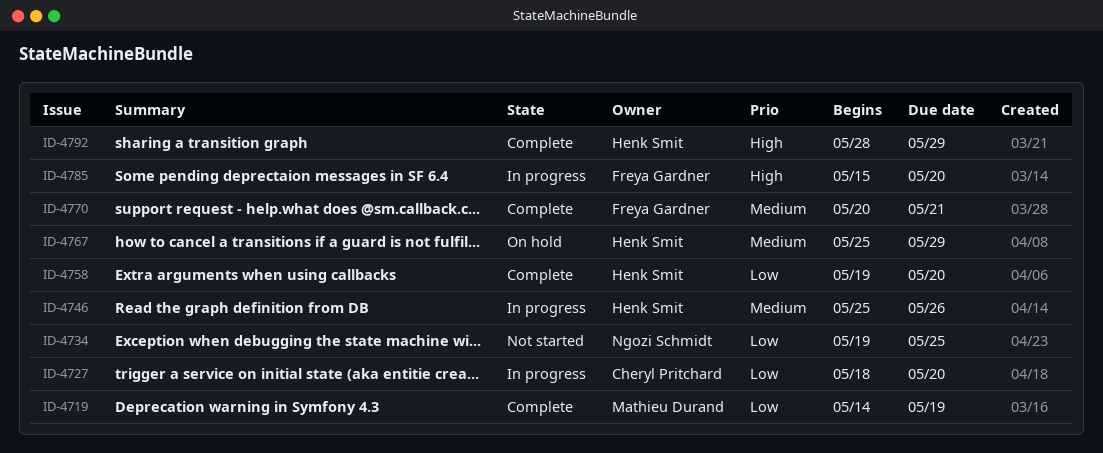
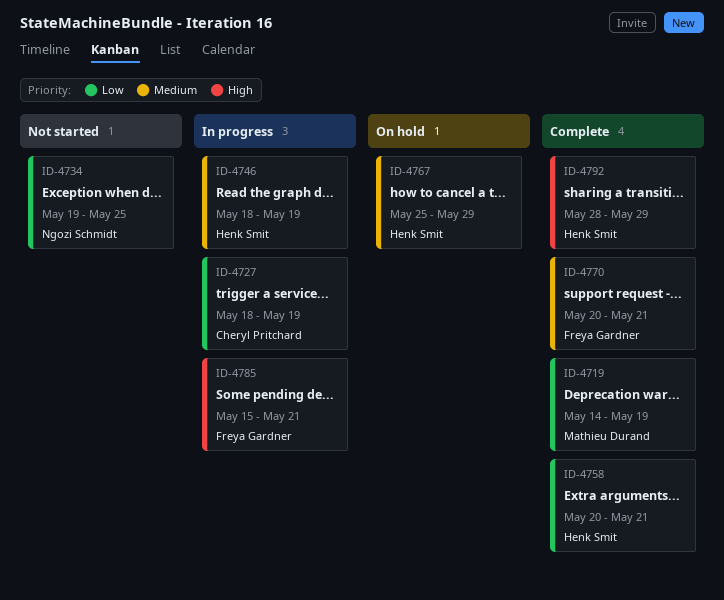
ID-4727, due: May 20 -> May 19
ID-4746, start: May 25 -> May 18
ID-4746, due: May 26 -> May 19
ID-4758, start: May 19 -> May 20
ID-4758, due: May 20 -> May 21
ID-4785, due: May 20 -> May 21

